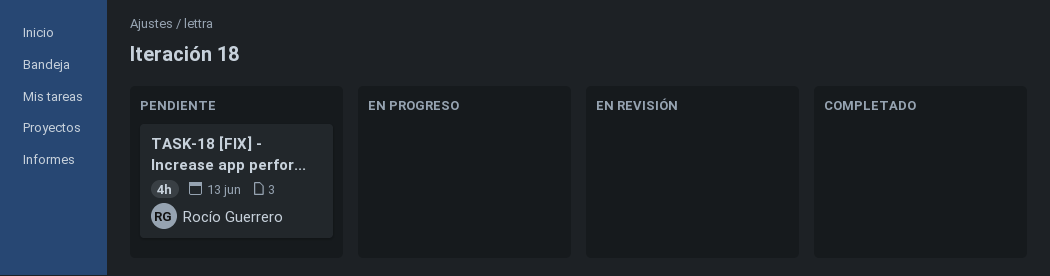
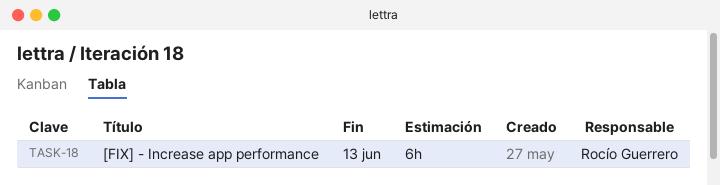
TASK-18, estimate: 4h -> 6h

